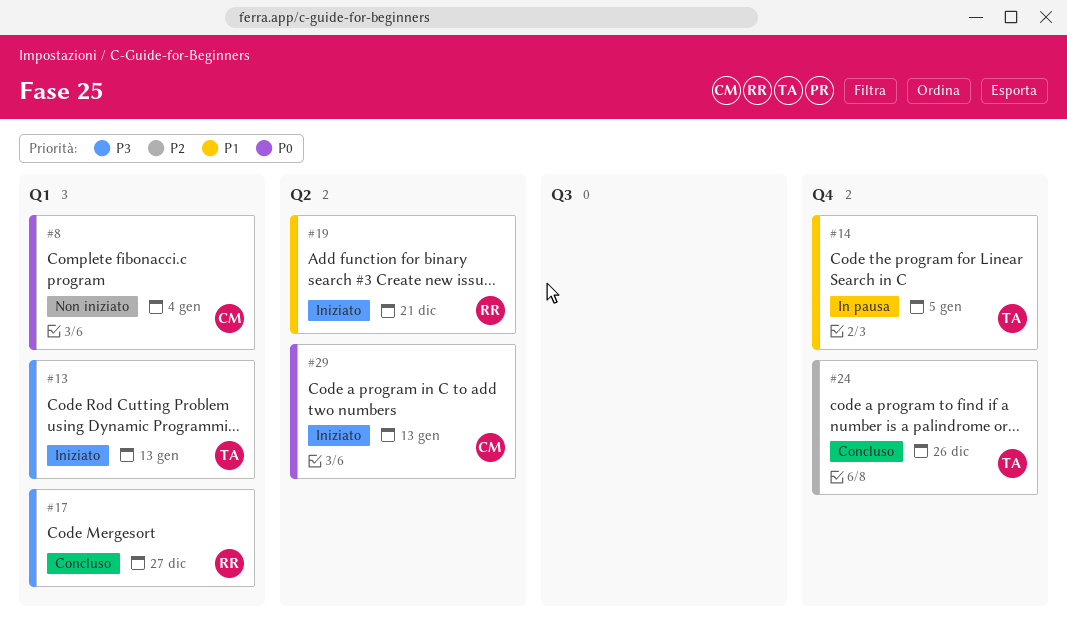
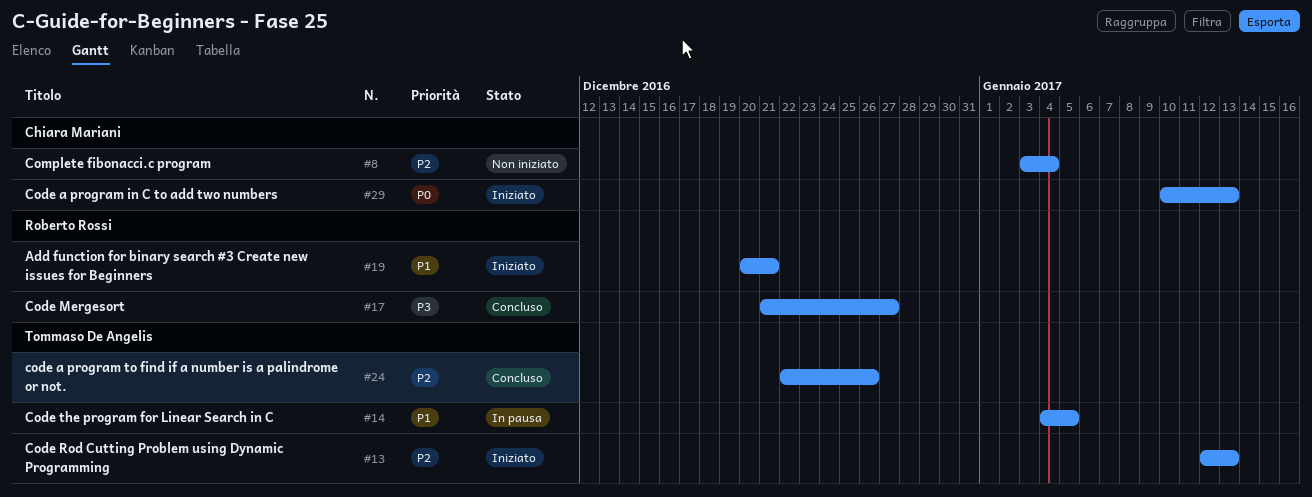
#8, priority: P0 -> P2
#13, priority: P3 -> P2

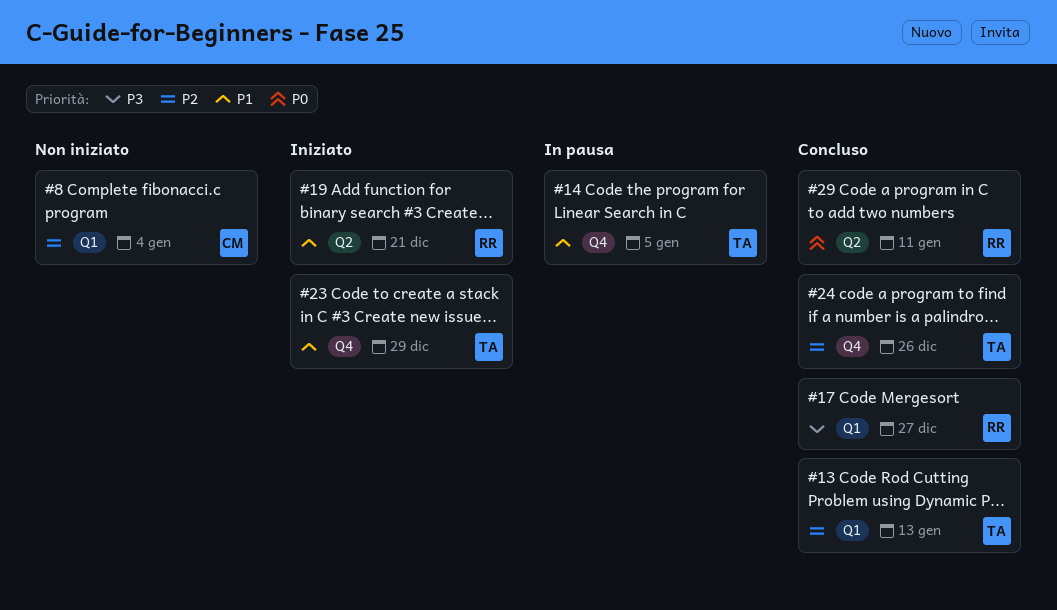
#13, status: Iniziato -> Concluso
#23: none -> present
#29, status: Iniziato -> Concluso
#29, owner: Chiara Mariani -> Roberto Rossi
#29, due: Jan 13 -> Jan 11

